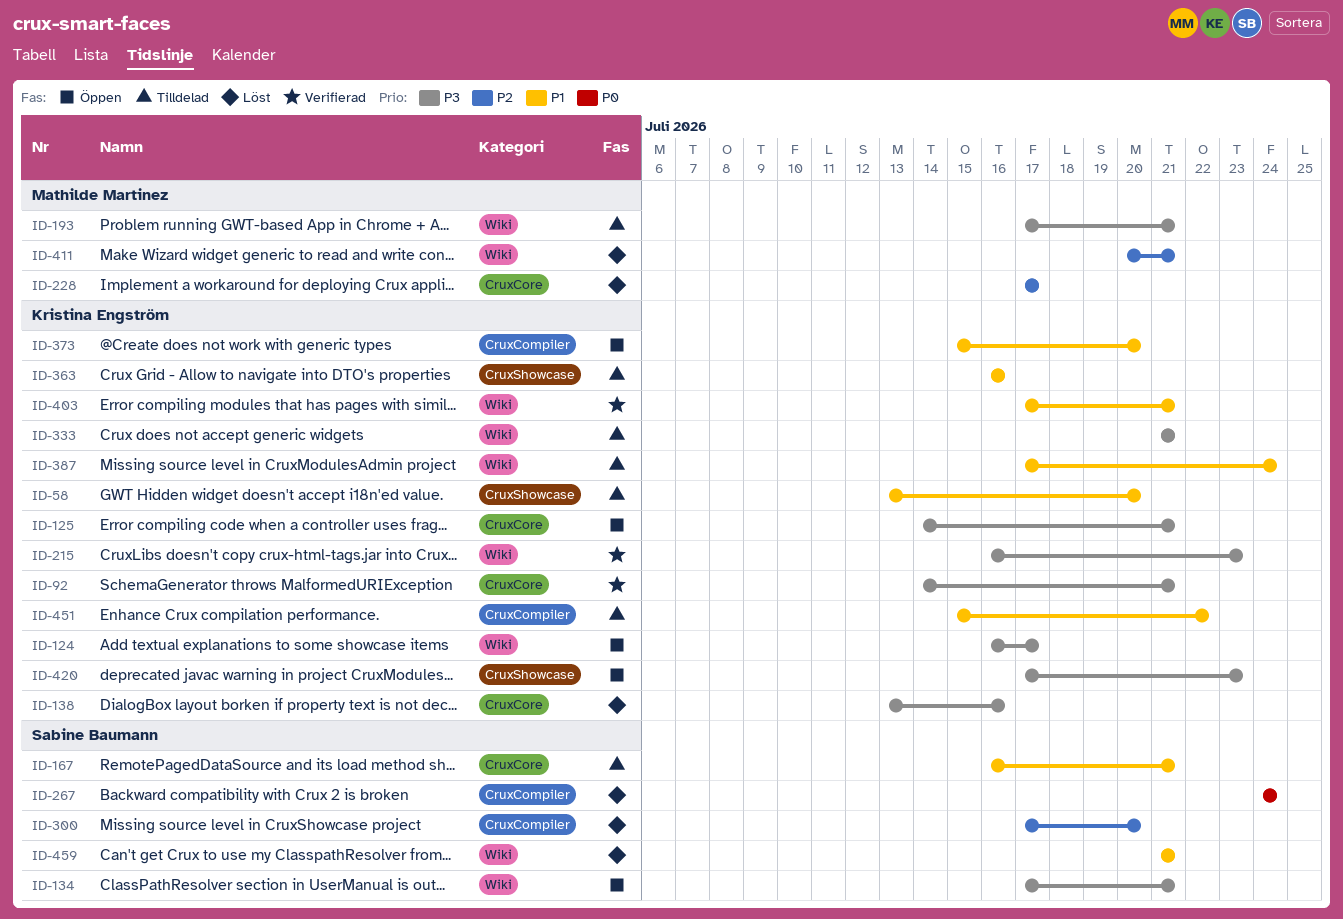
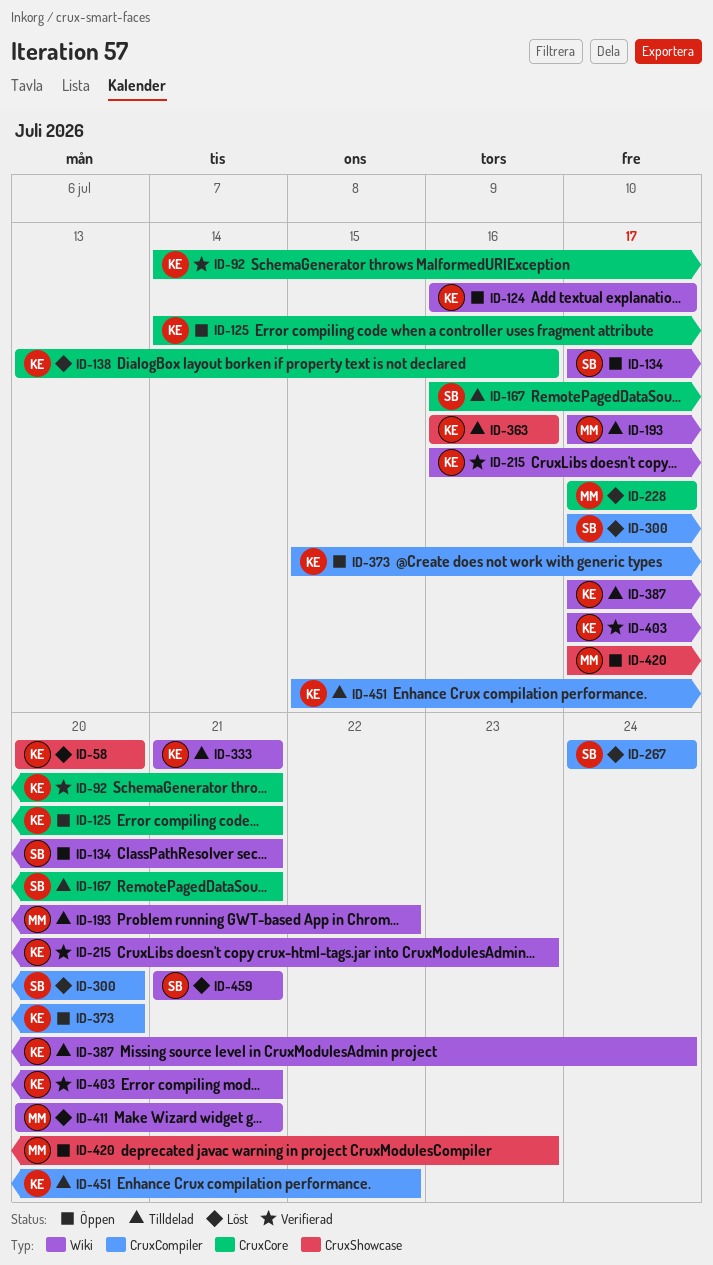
ID-58, status: Tilldelad -> Löst
ID-58, start: Jul 13 -> Jul 20
ID-193, due: Jul 21 -> Jul 22
ID-420, owner: Kristina Engström -> Mathilde Martinez

